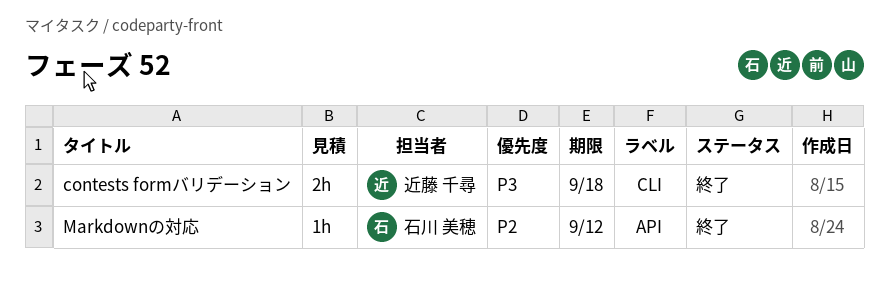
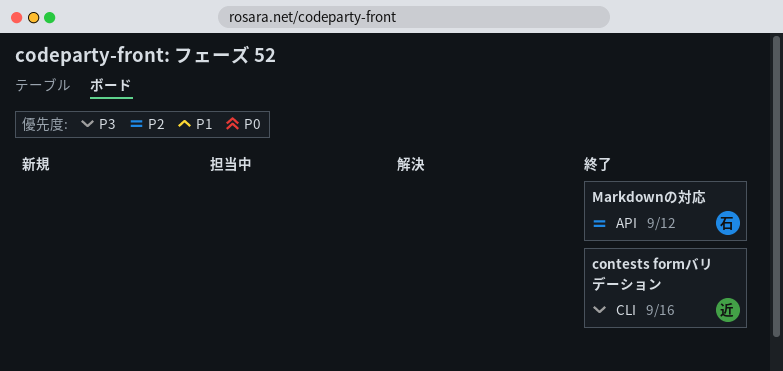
contests formバリデーション, due: Sep 18 -> Sep 16

